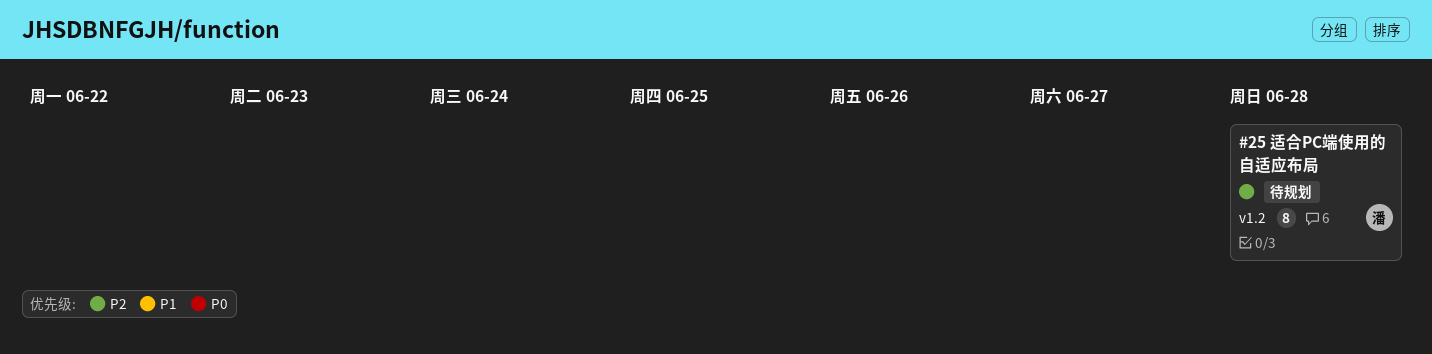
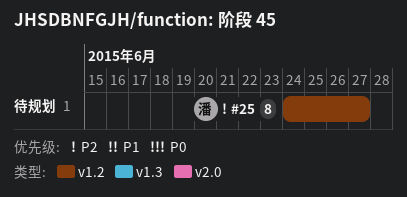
#25, due: Jun 28 -> Jun 27

